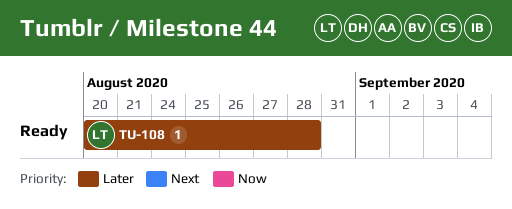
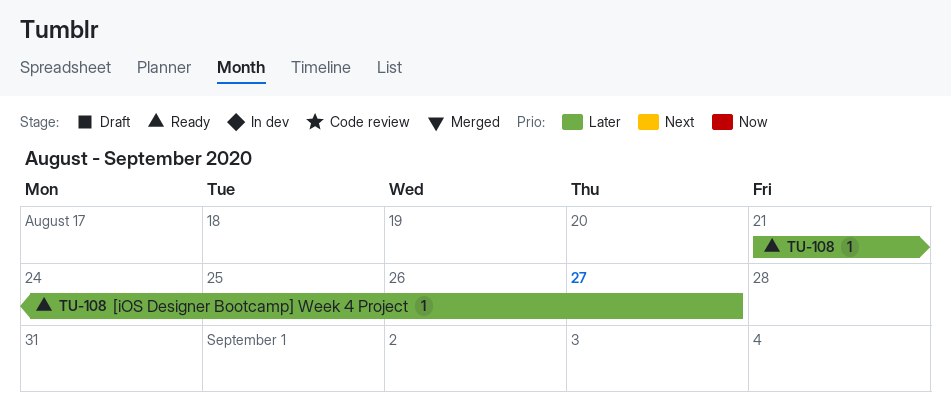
TU-108, start: Aug 20 -> Aug 21
TU-108, due: Aug 28 -> Aug 27

